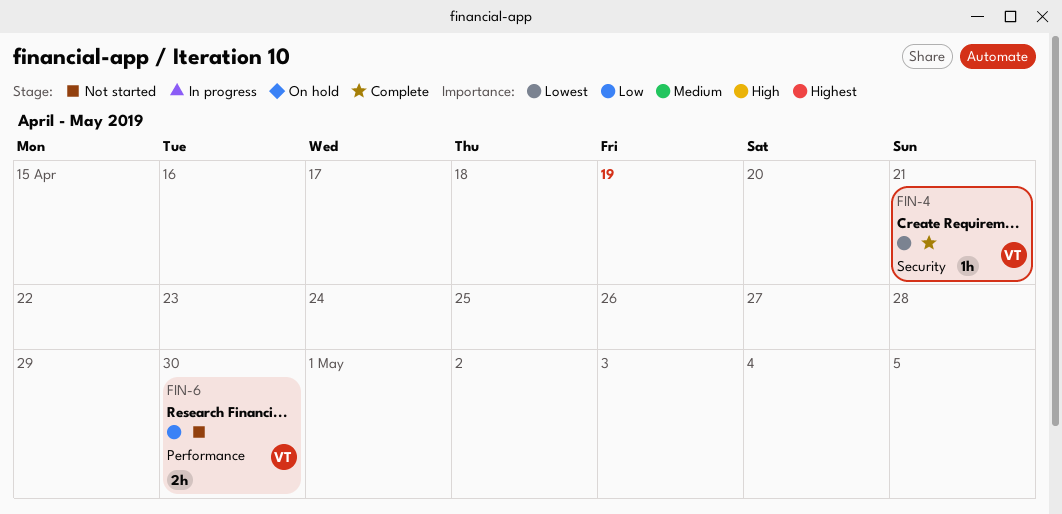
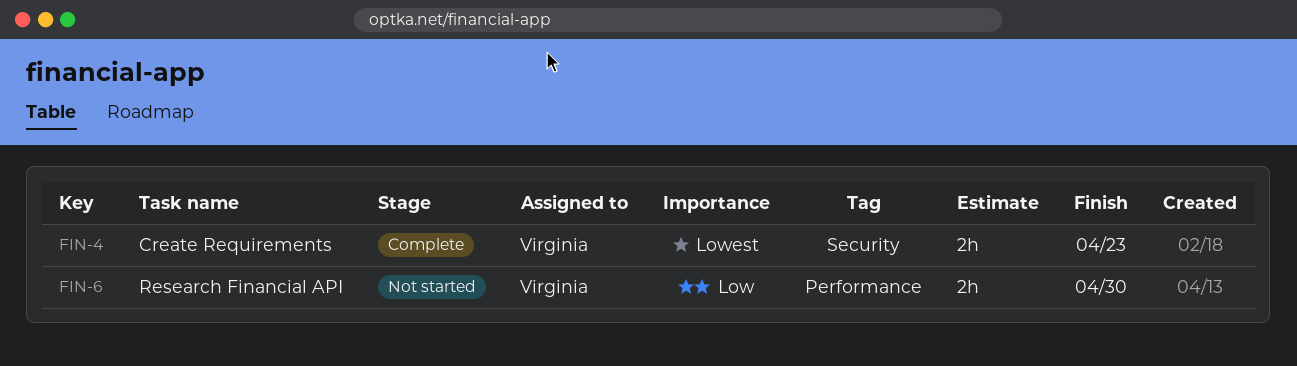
FIN-4, estimate: 1h -> 2h
FIN-4, due: Apr 21 -> Apr 23

